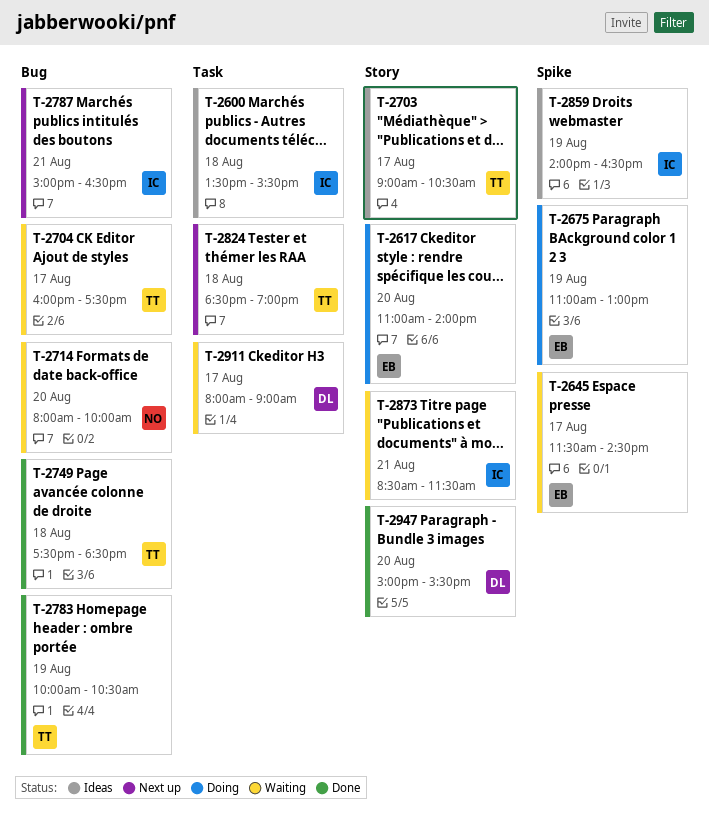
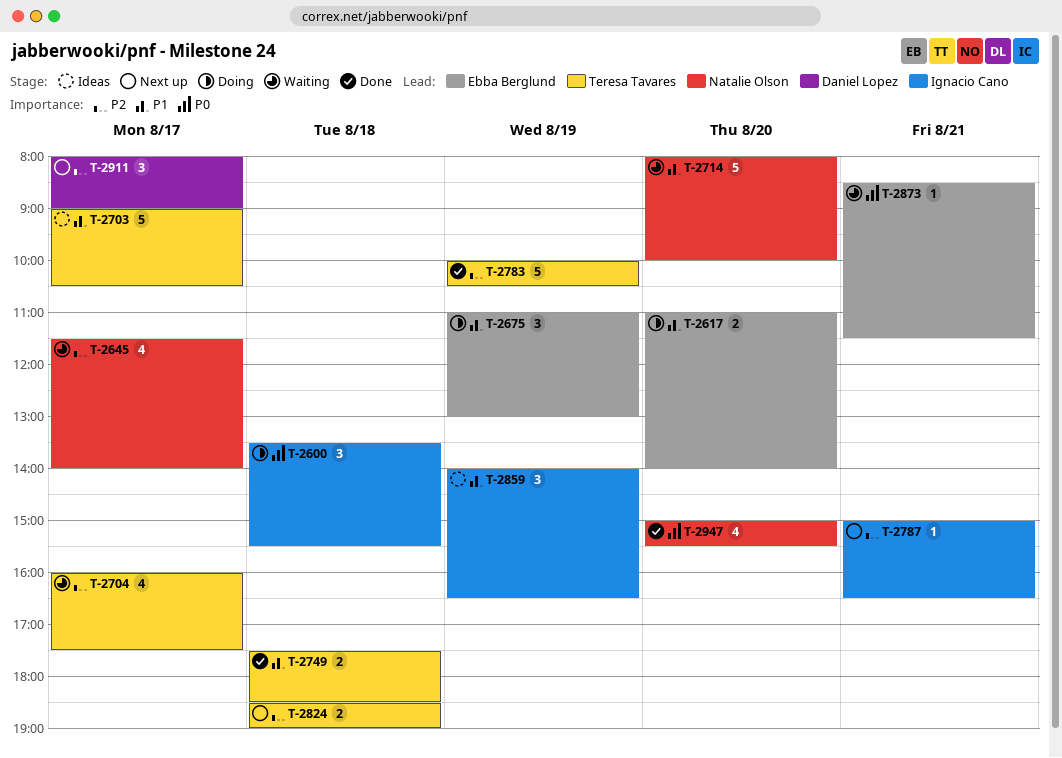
T-2600, status: Ideas -> Doing
T-2645, owner: Ebba Berglund -> Natalie Olson
T-2645, ends: 14:30 -> 14:00
T-2873, owner: Ignacio Cano -> Ebba Berglund
T-2911, status: Waiting -> Next up
T-2947, owner: Daniel Lopez -> Natalie Olson

